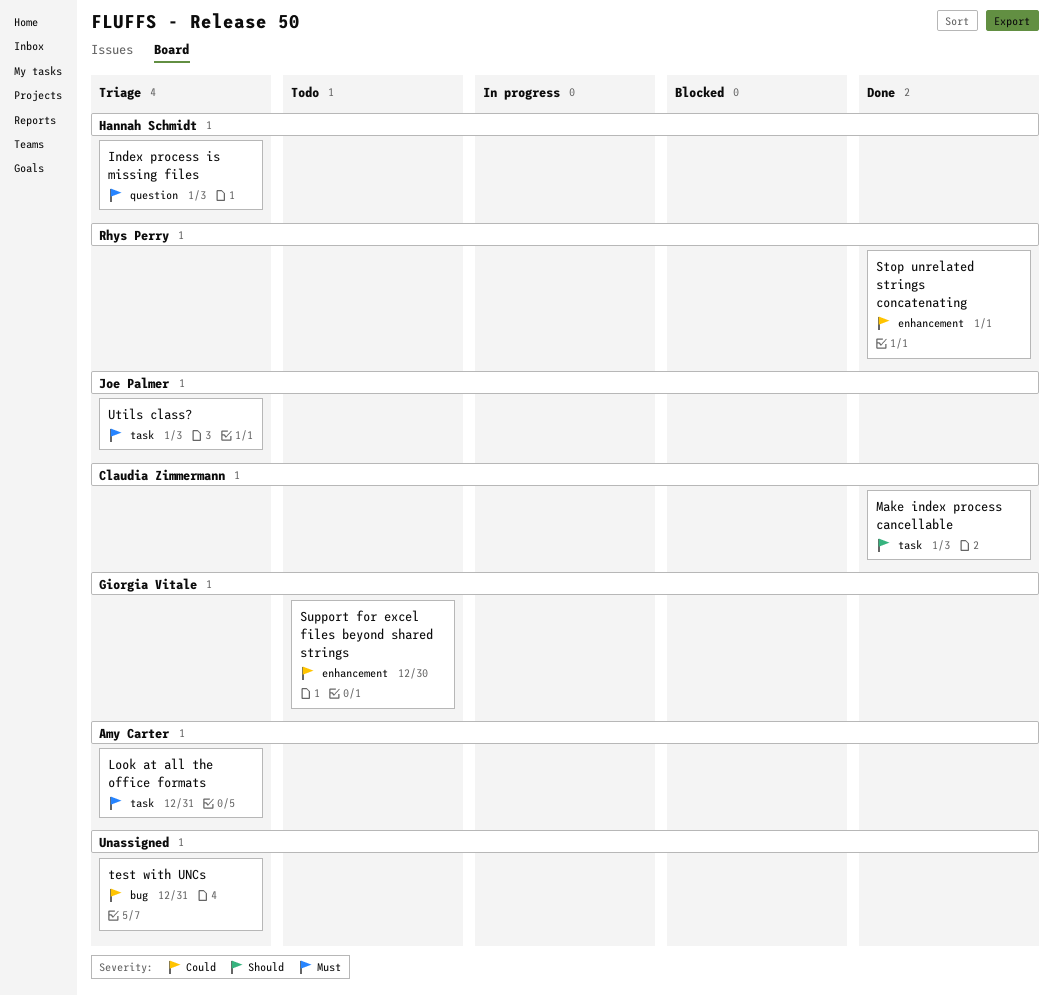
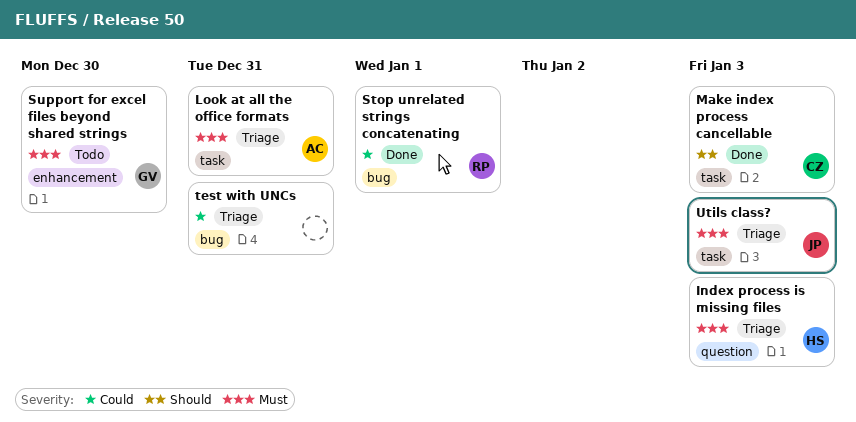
Stop unrelated strings concatenating, label: enhancement -> bug
Support for excel files beyond shared strings, priority: Could -> Must

